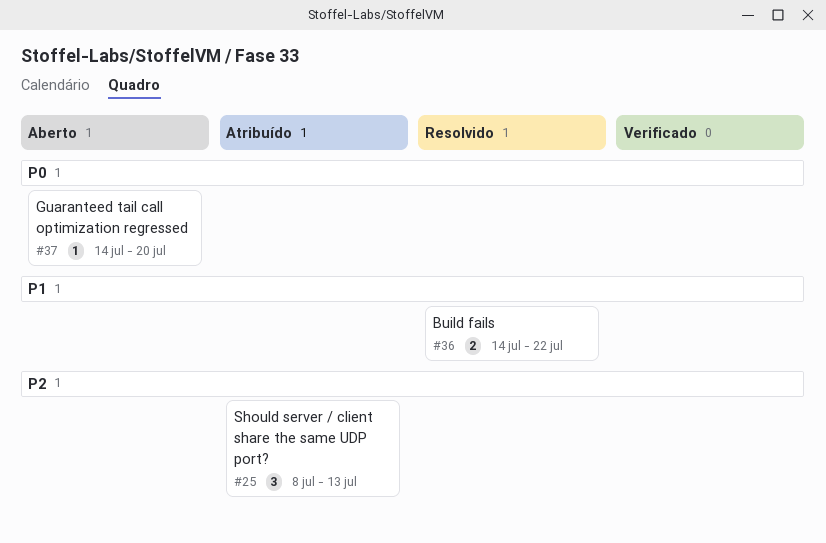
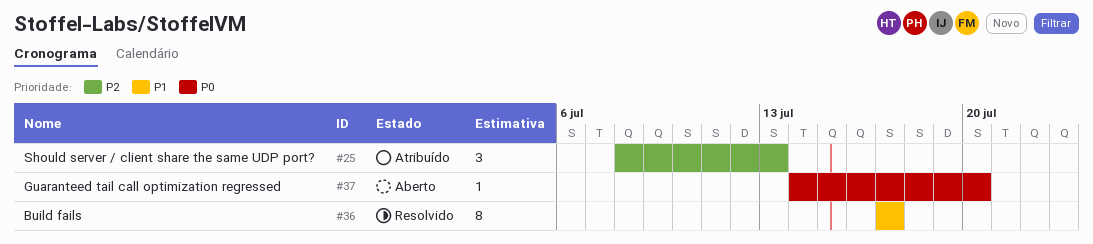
#36, estimate: 2 -> 8
#36, start: Jul 14 -> Jul 17
#36, due: Jul 22 -> Jul 17

